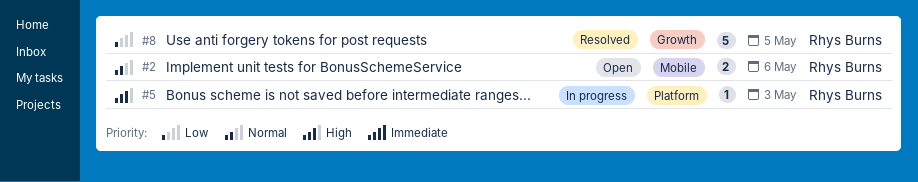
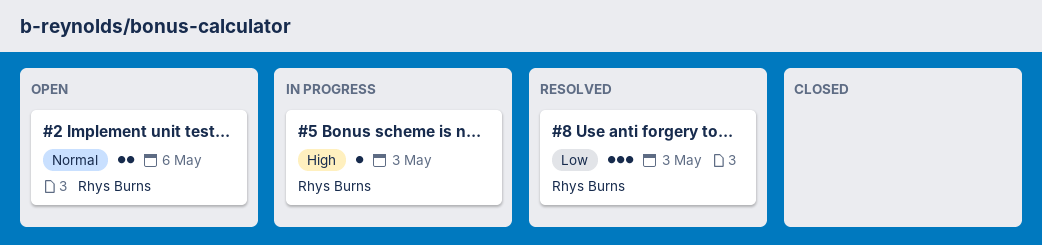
#8, estimate: 5 -> 3
#8, due: May 5 -> May 3

